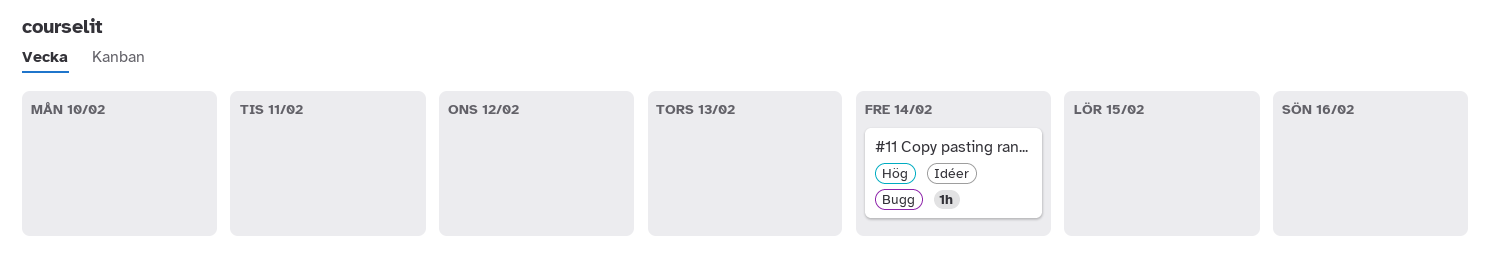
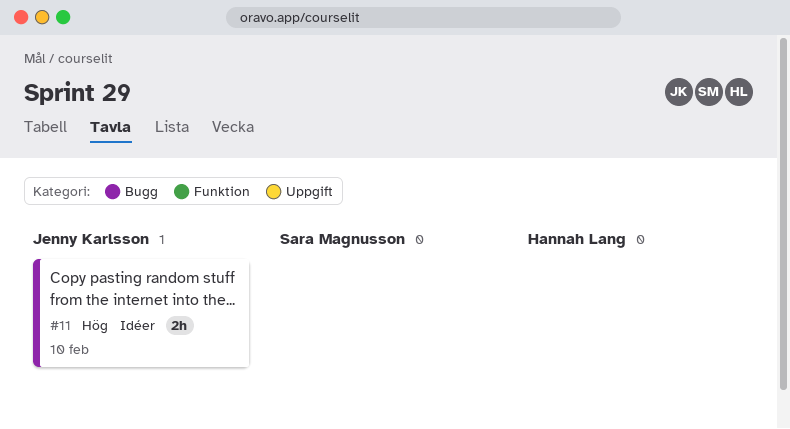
#11, estimate: 1h -> 2h
#11, due: Feb 14 -> Feb 10

